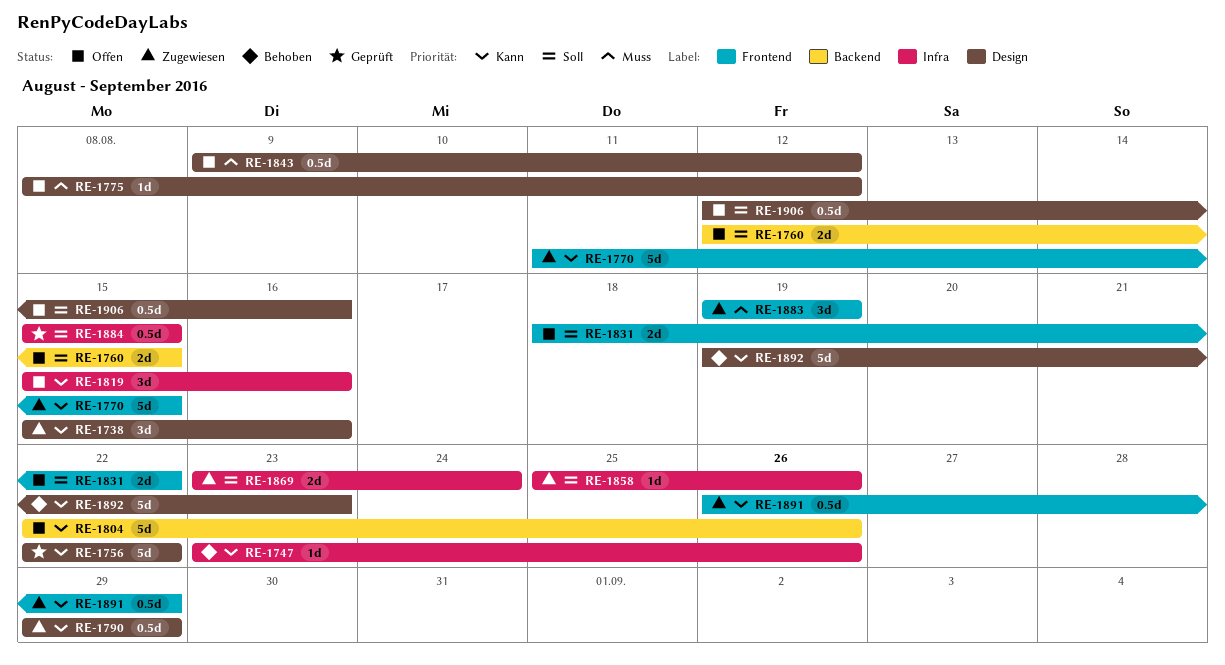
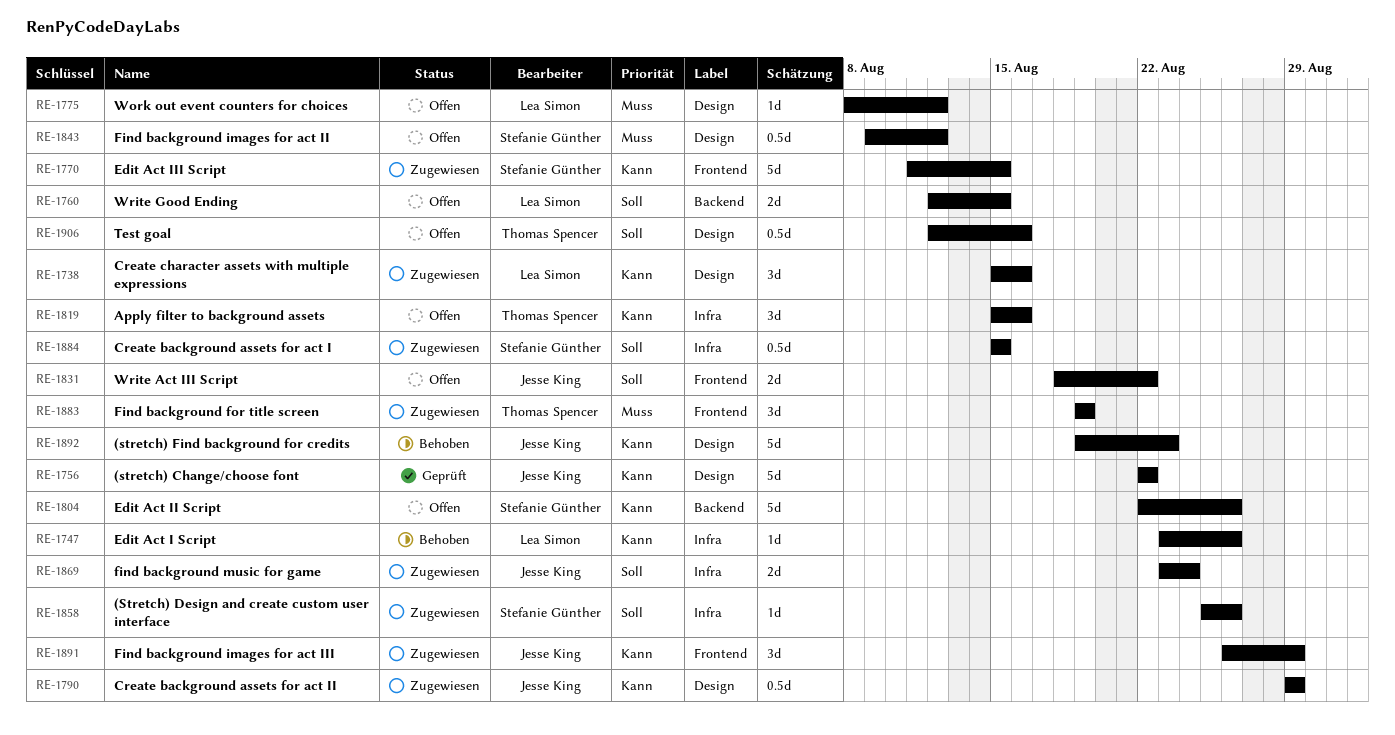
RE-1884, status: Geprüft -> Zugewiesen
RE-1891, estimate: 0.5d -> 3d

